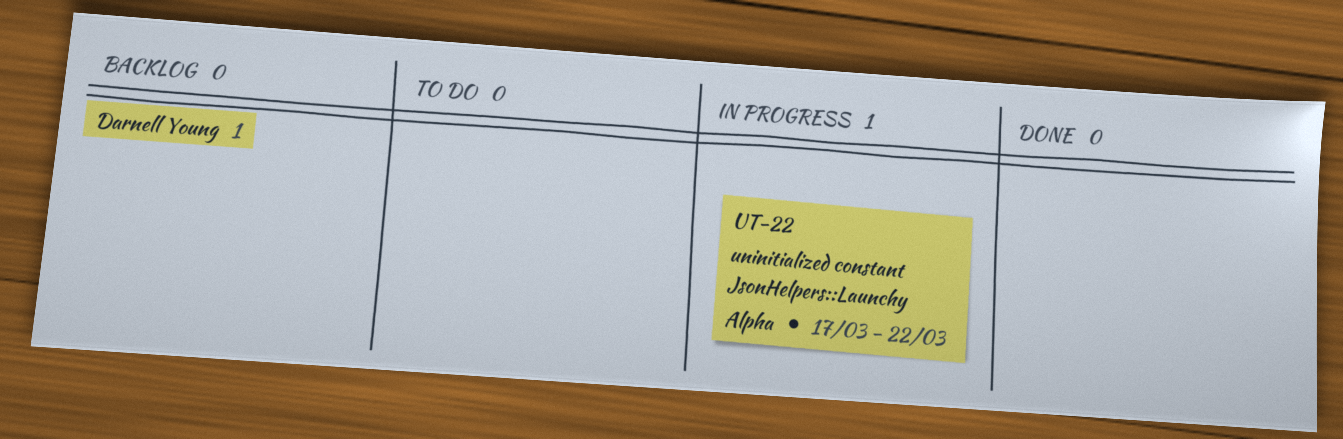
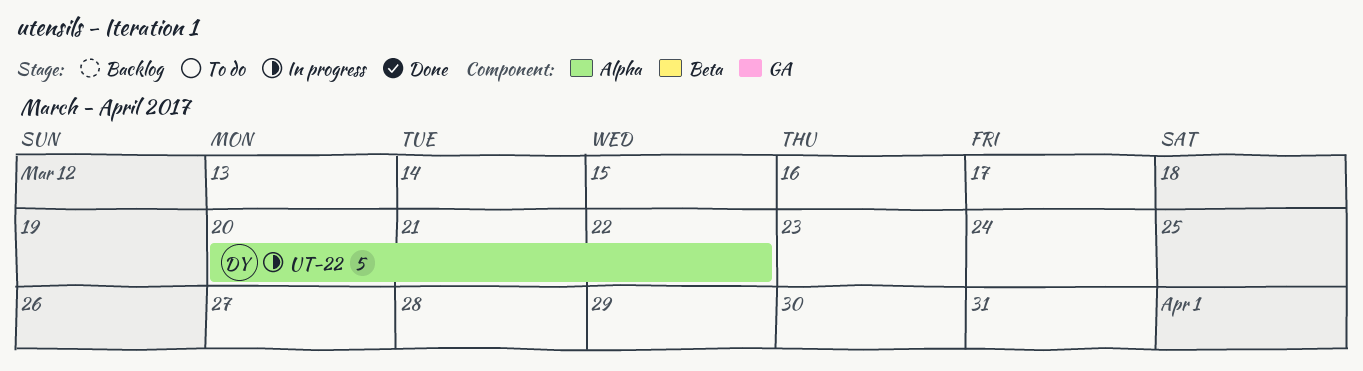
UT-22, estimate: 1 -> 5
UT-22, start: Mar 17 -> Mar 20

